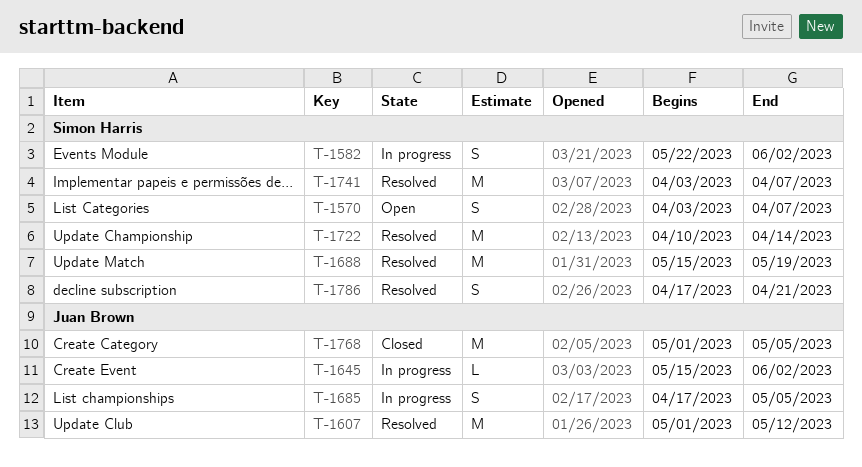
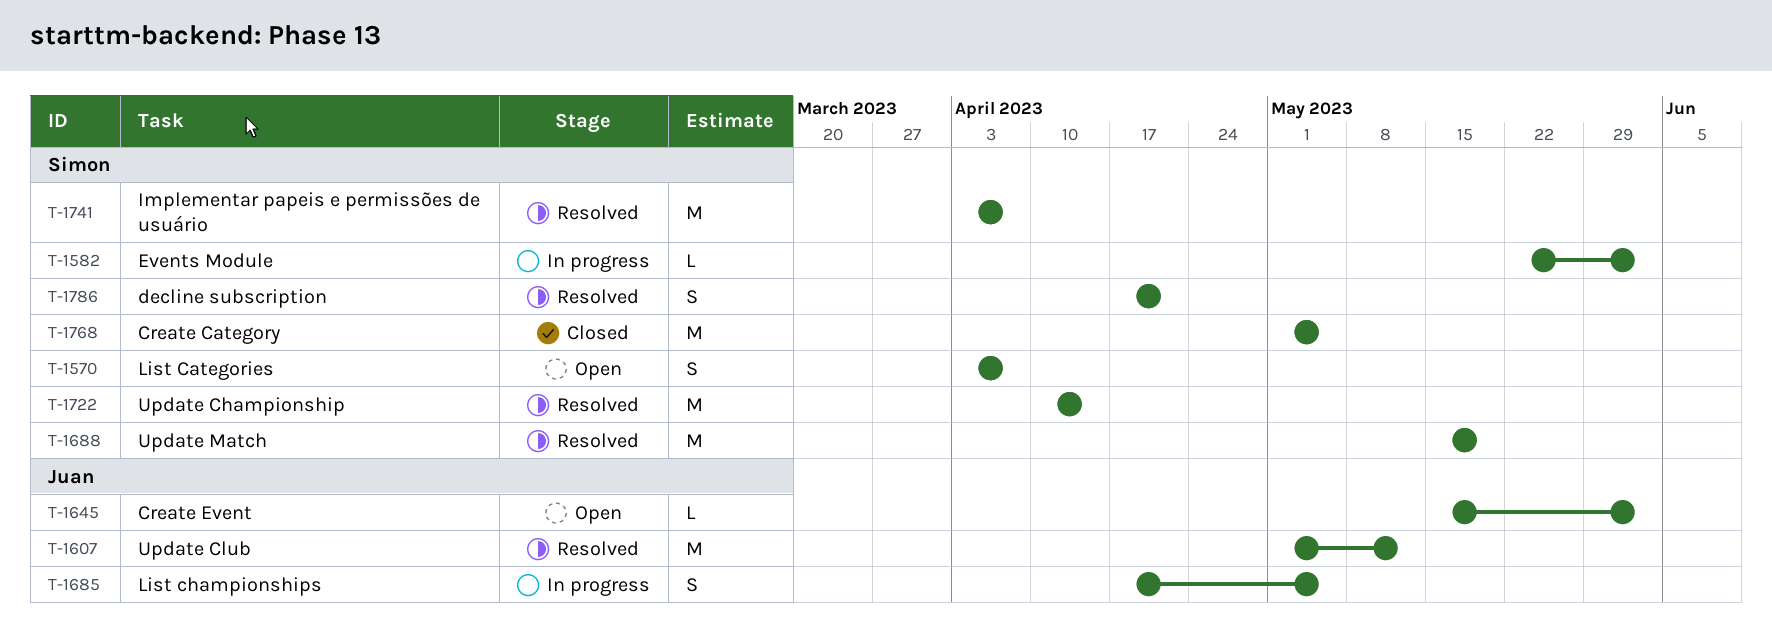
T-1582, estimate: S -> L
T-1645, status: In progress -> Open
T-1768, owner: Juan Brown -> Simon Harris

